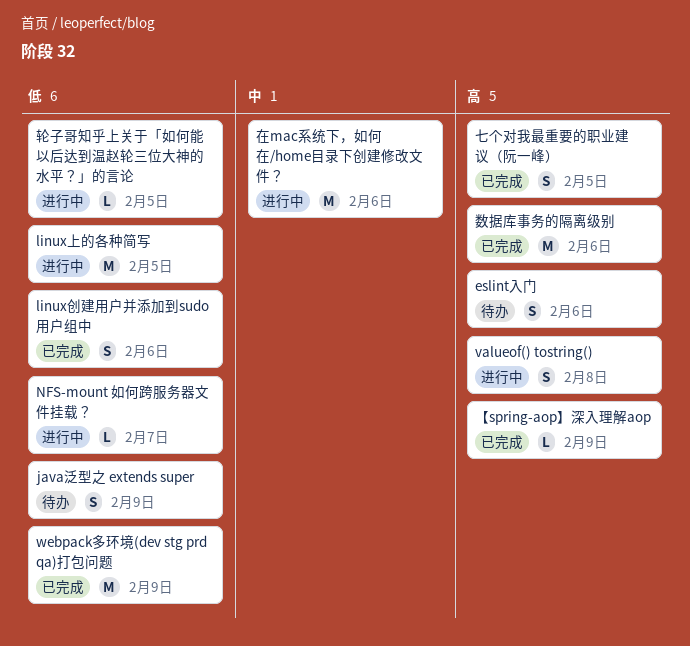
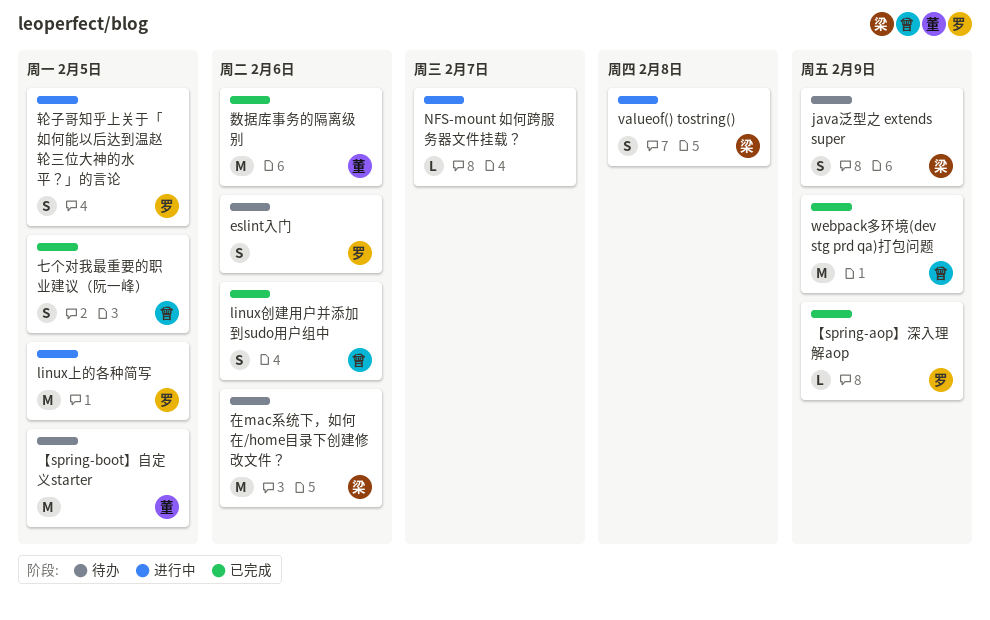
【spring-boot】自定义starter: none -> present
在mac系统下，如何在/home目录下创建修改文件？, status: 进行中 -> 待办
轮子哥知乎上关于「如何能以后达到温赵轮三位大神的水平？」的言论, estimate: L -> S

